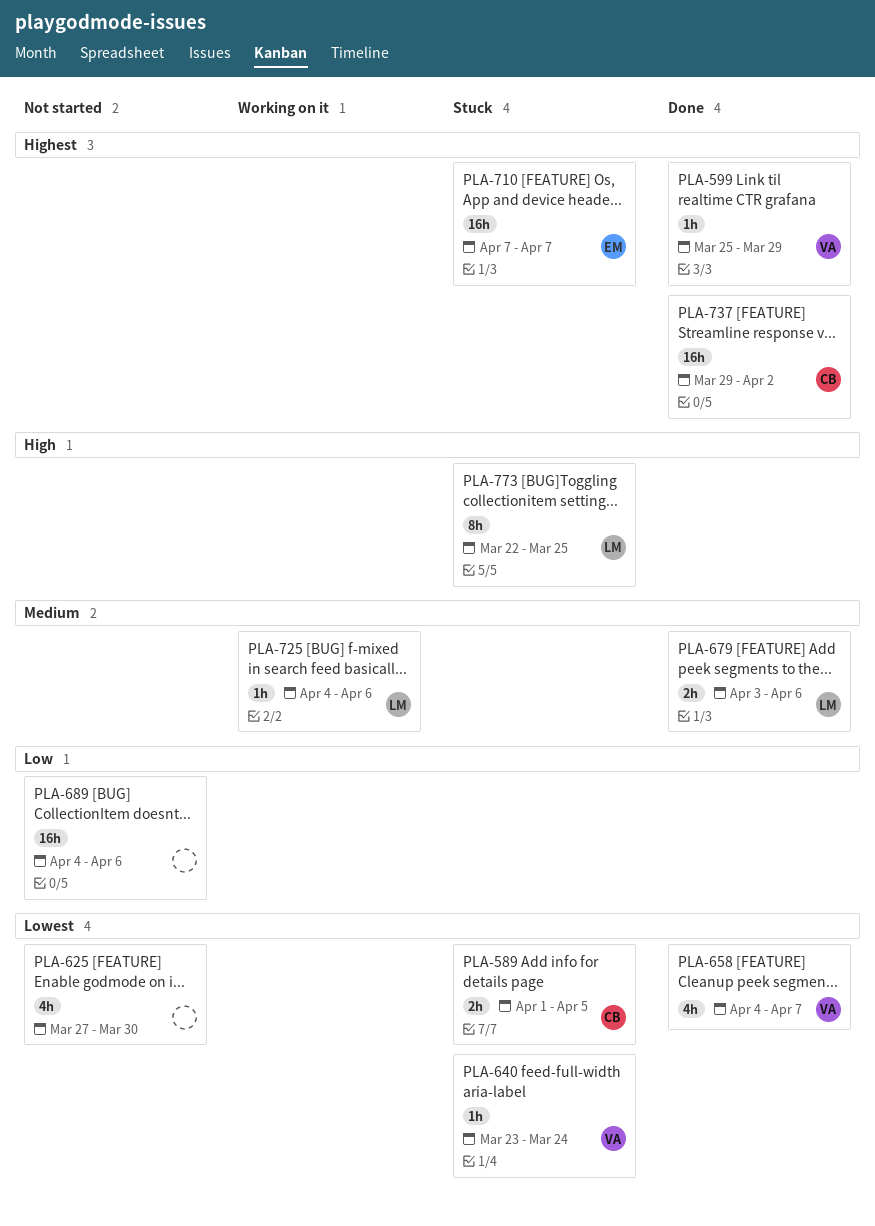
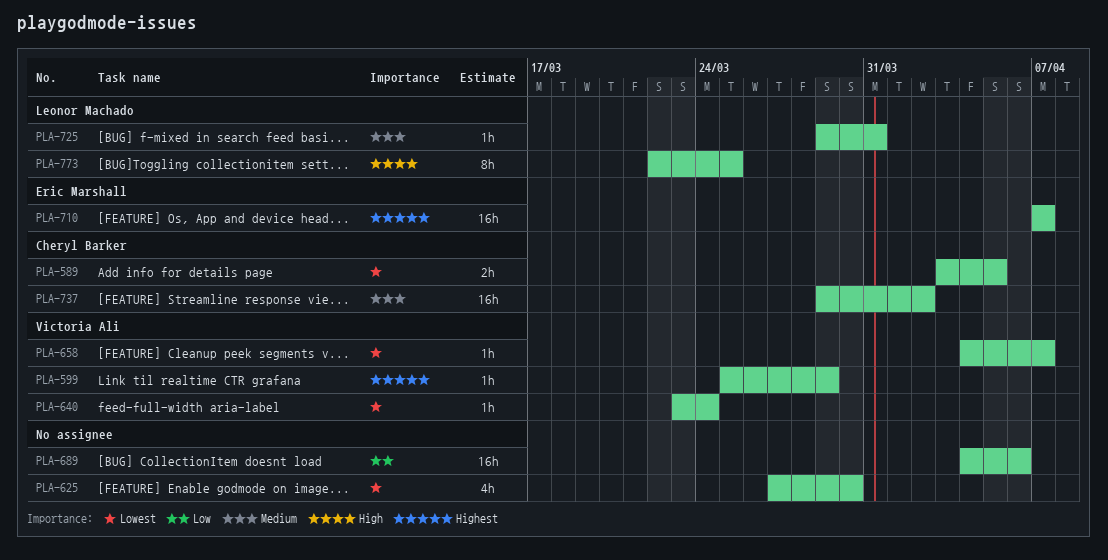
PLA-589, start: Apr 1 -> Apr 3
PLA-658, estimate: 4h -> 1h
PLA-679: present -> none
PLA-725, start: Apr 4 -> Mar 29
PLA-725, due: Apr 6 -> Mar 31
PLA-737, priority: Highest -> Medium

